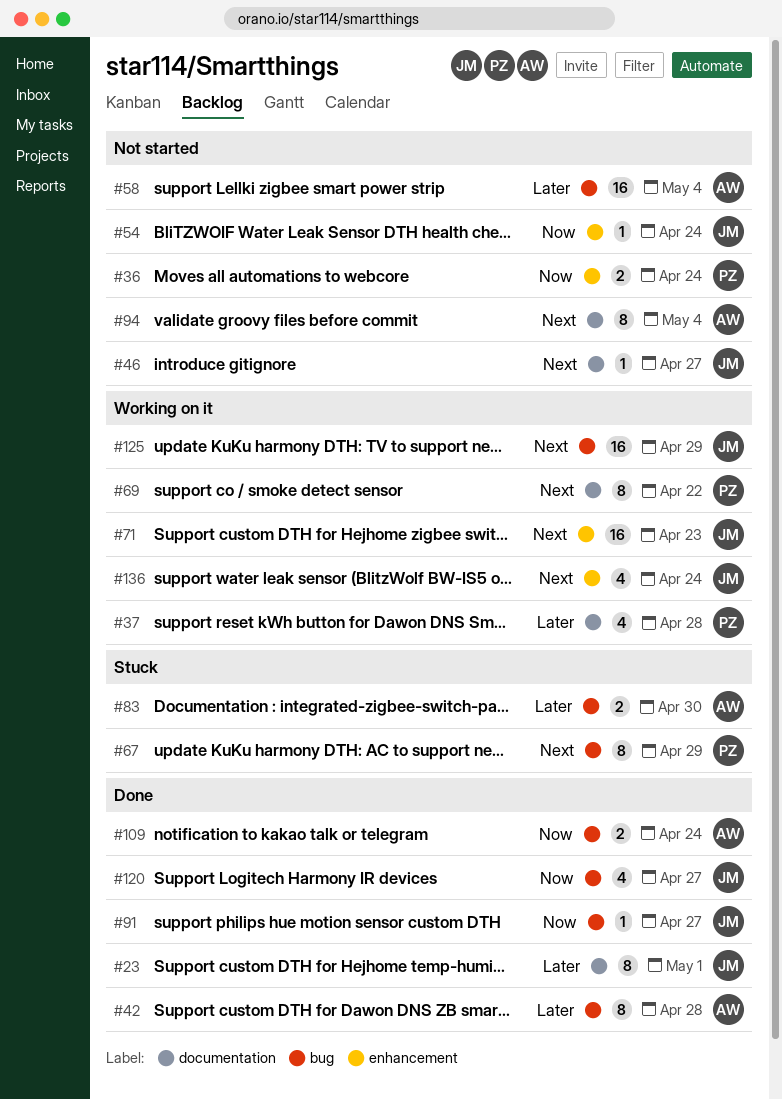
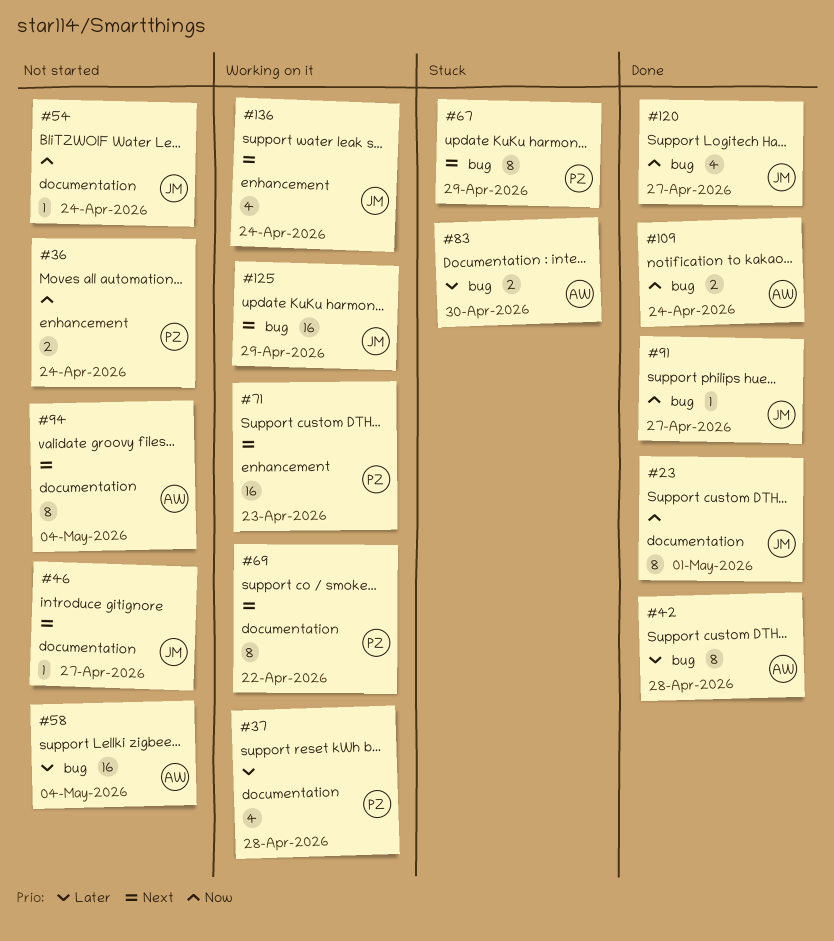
#23, priority: Later -> Now
#54, label: enhancement -> documentation
#71, owner: JM -> PZ

